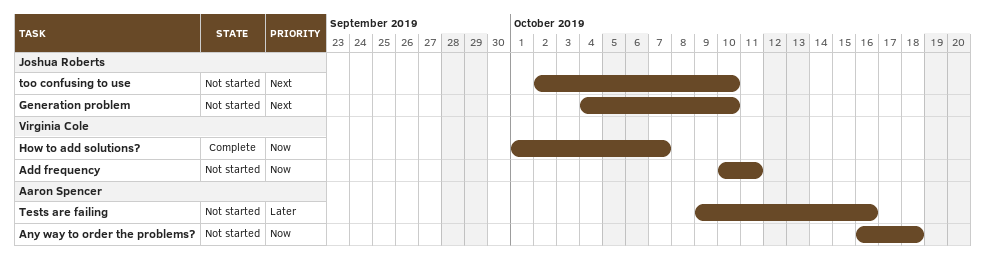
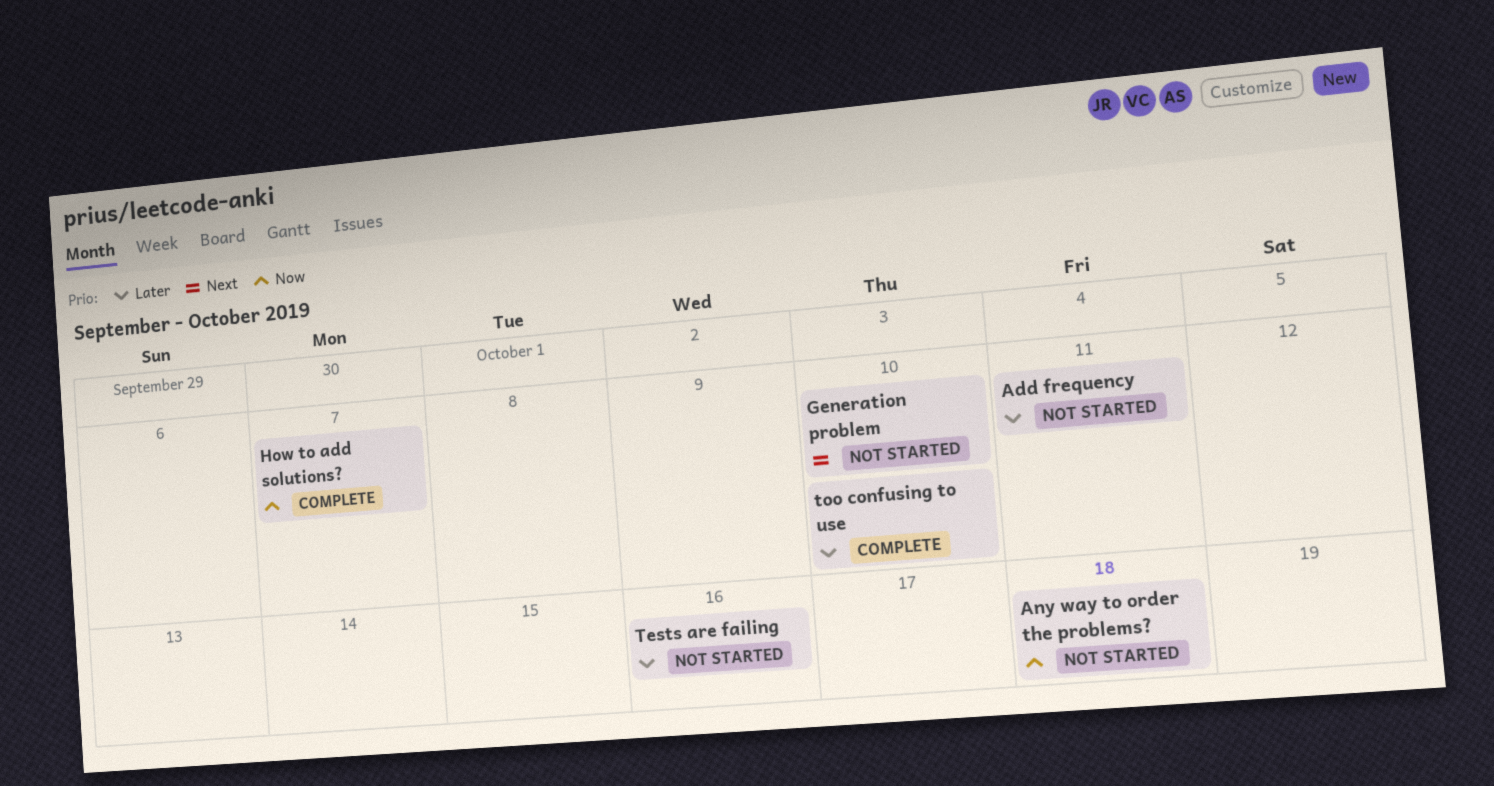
Add frequency, priority: Now -> Later
too confusing to use, status: Not started -> Complete
too confusing to use, priority: Next -> Later

